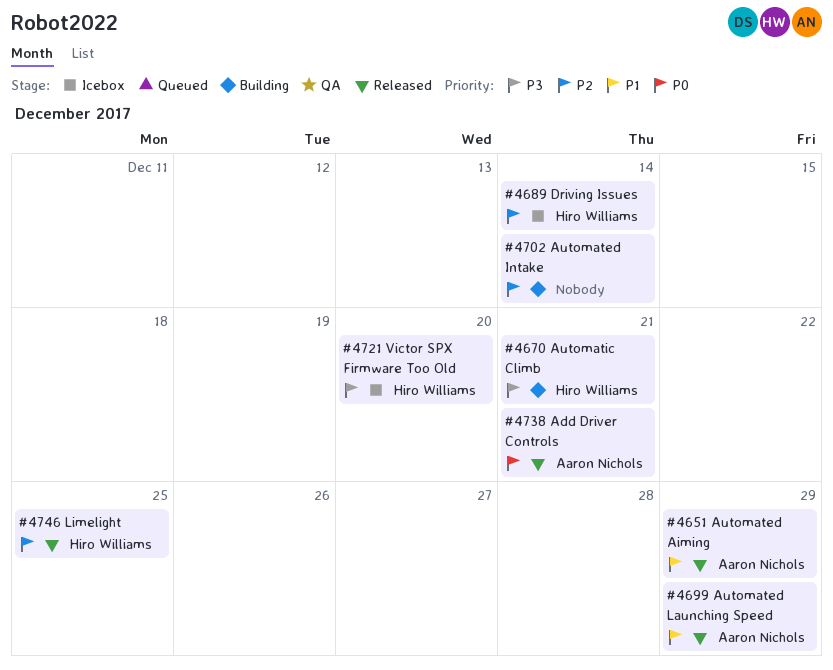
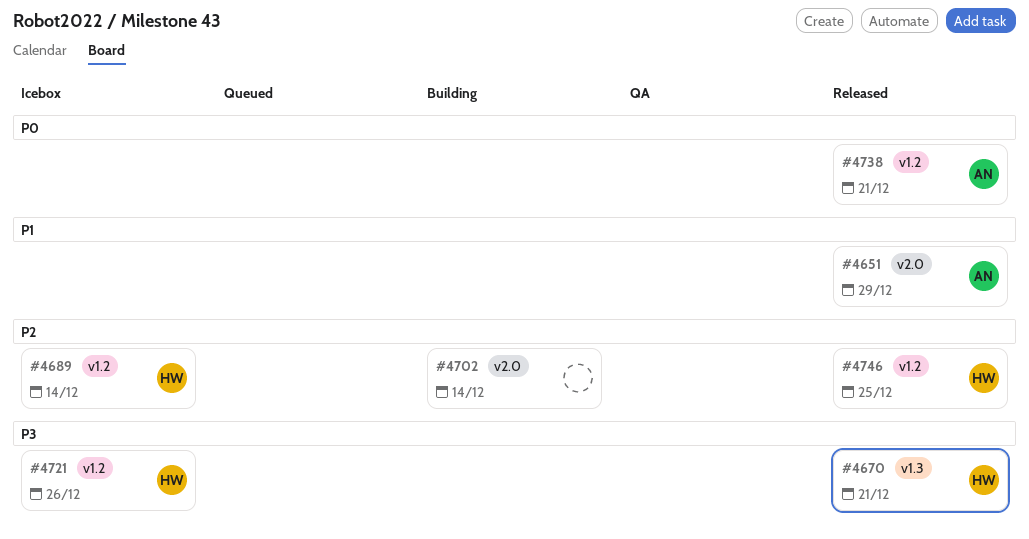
#4670, status: Building -> Released
#4699: present -> none
#4721, due: Dec 20 -> Dec 26

